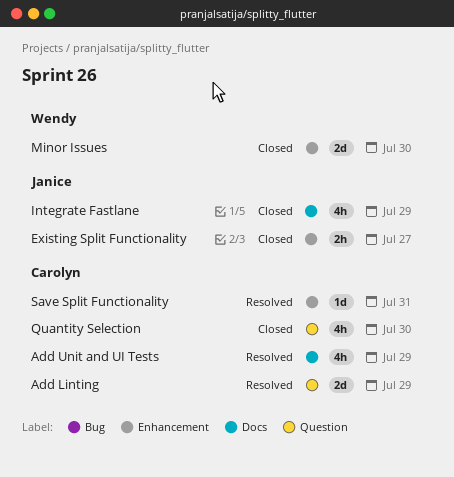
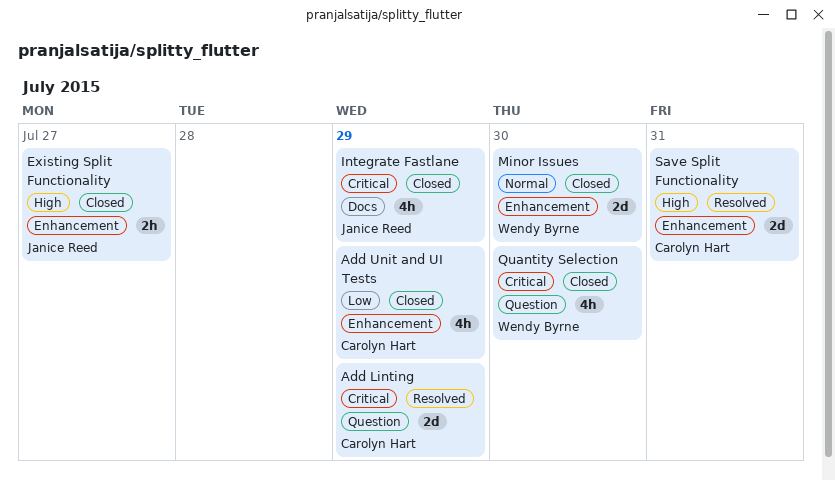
Add Unit and UI Tests, status: Resolved -> Closed
Add Unit and UI Tests, label: Docs -> Enhancement
Quantity Selection, owner: Carolyn Hart -> Wendy Byrne
Save Split Functionality, estimate: 1d -> 2d

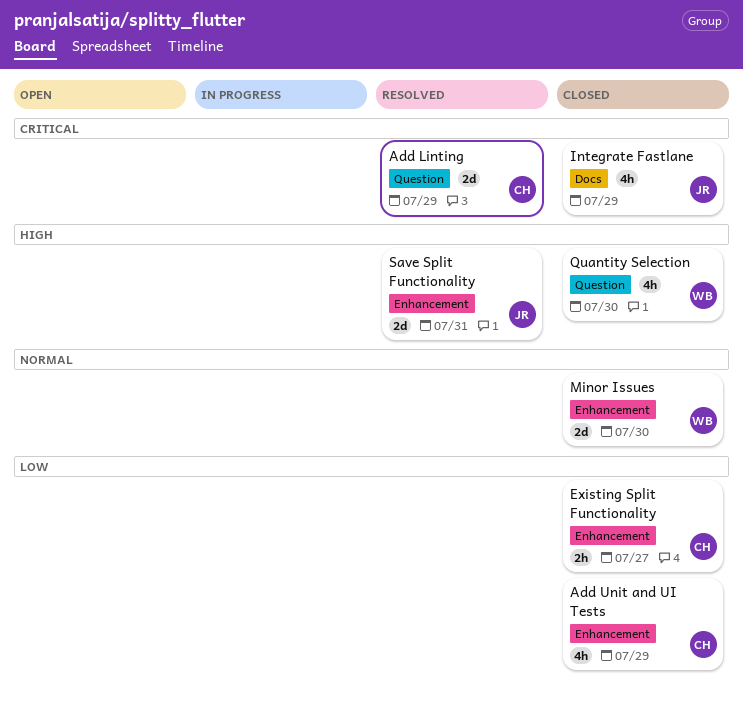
Existing Split Functionality, owner: Janice Reed -> Carolyn Hart
Existing Split Functionality, priority: High -> Low
Quantity Selection, priority: Critical -> High
Save Split Functionality, owner: Carolyn Hart -> Janice Reed

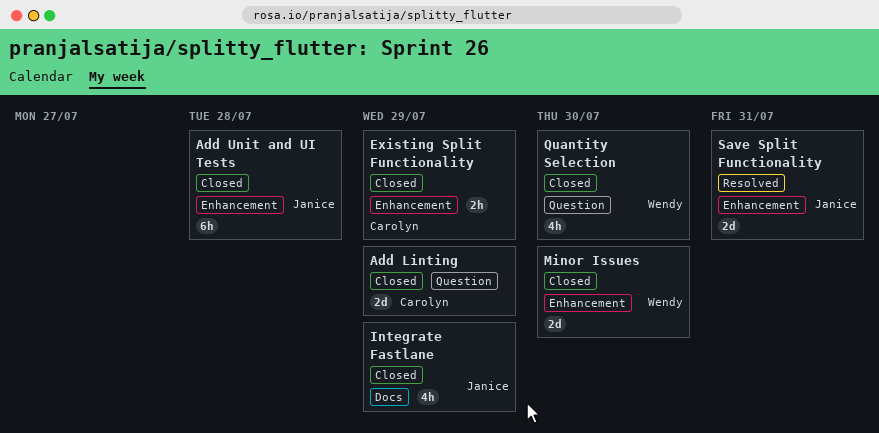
Add Linting, status: Resolved -> Closed
Add Unit and UI Tests, owner: Carolyn -> Janice
Add Unit and UI Tests, estimate: 4h -> 6h
Add Unit and UI Tests, due: Jul 29 -> Jul 28
Existing Split Functionality, due: Jul 27 -> Jul 29

